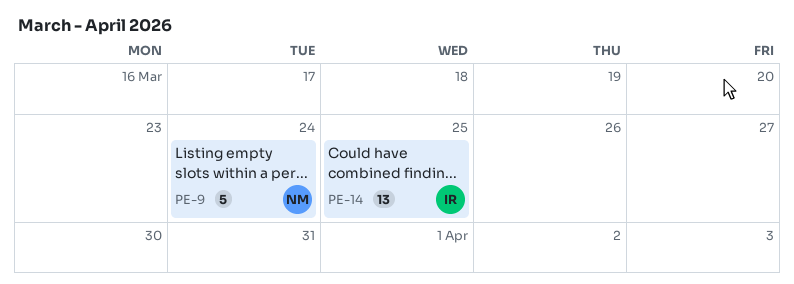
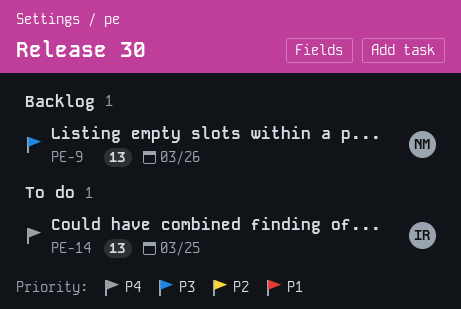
PE-9, estimate: 5 -> 13
PE-9, due: Mar 24 -> Mar 26

